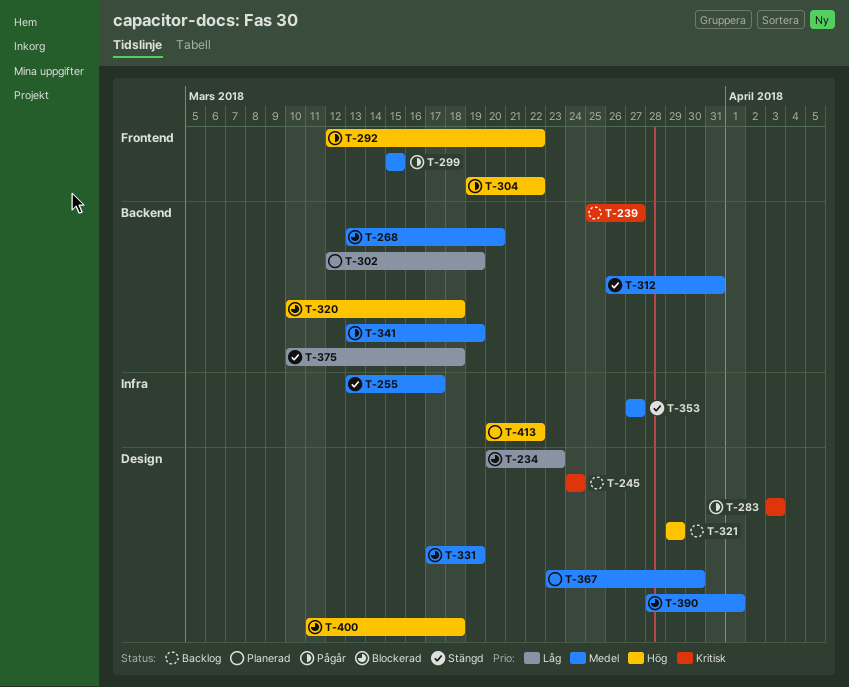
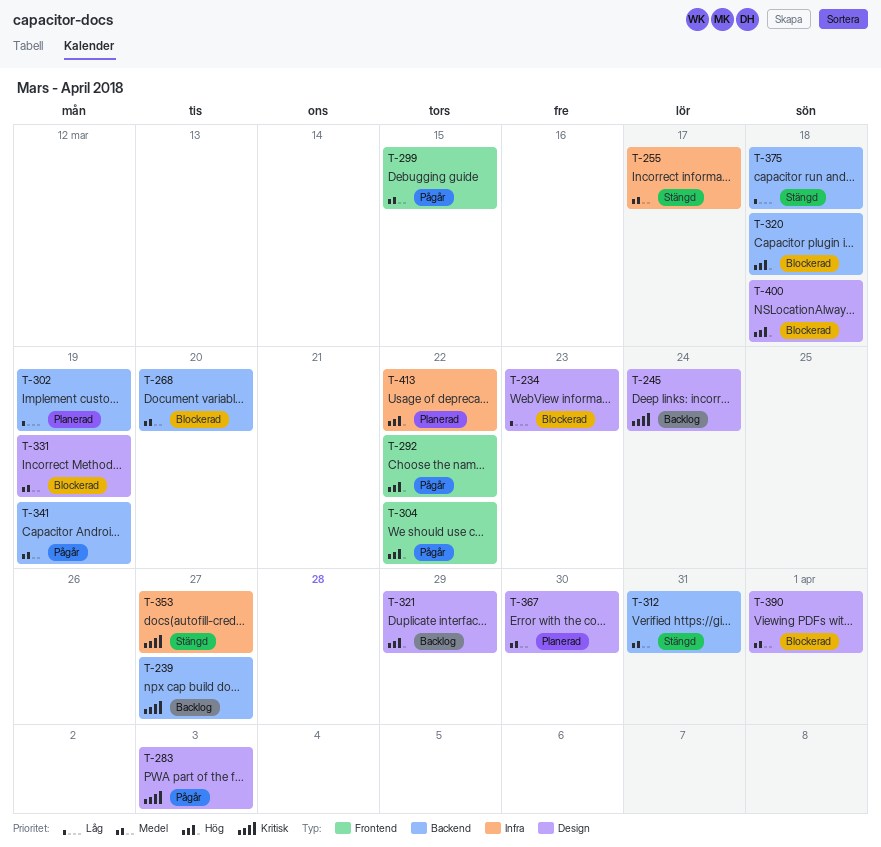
T-353, priority: Medel -> Kritisk

